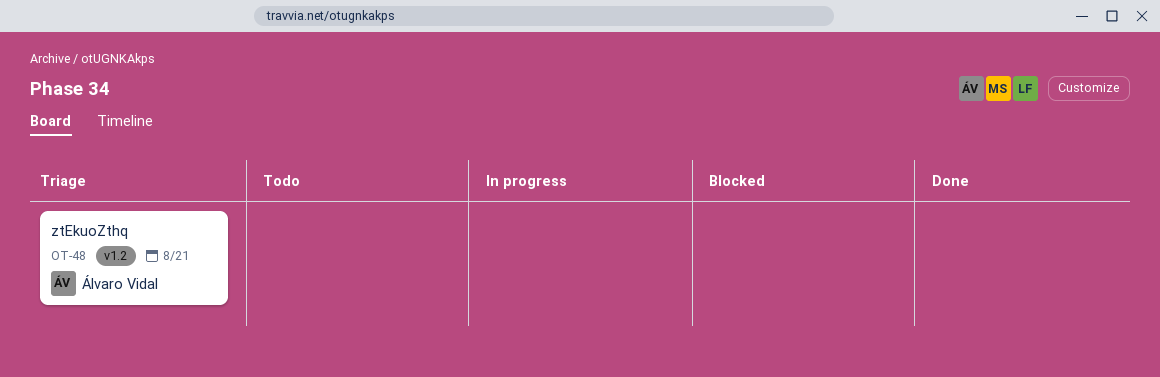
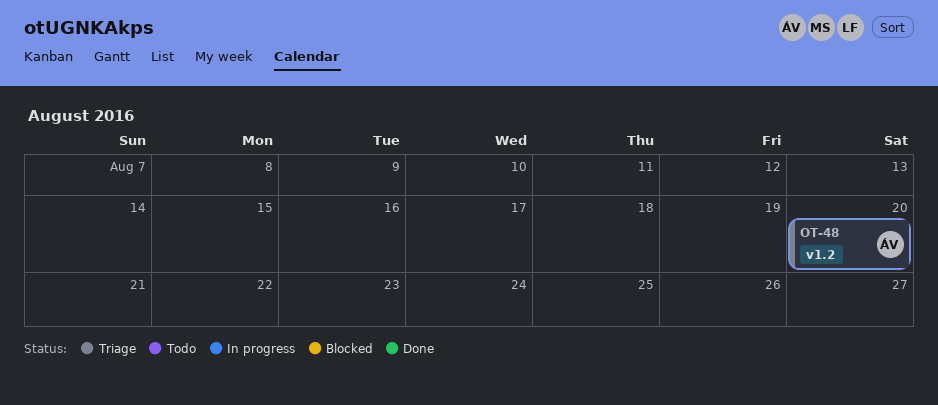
OT-48, due: Aug 21 -> Aug 20

